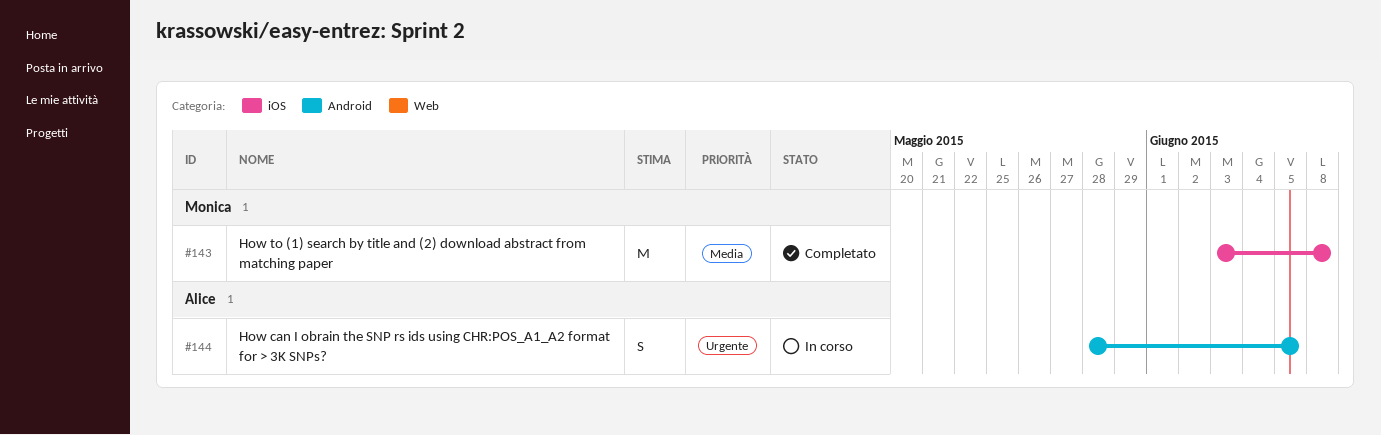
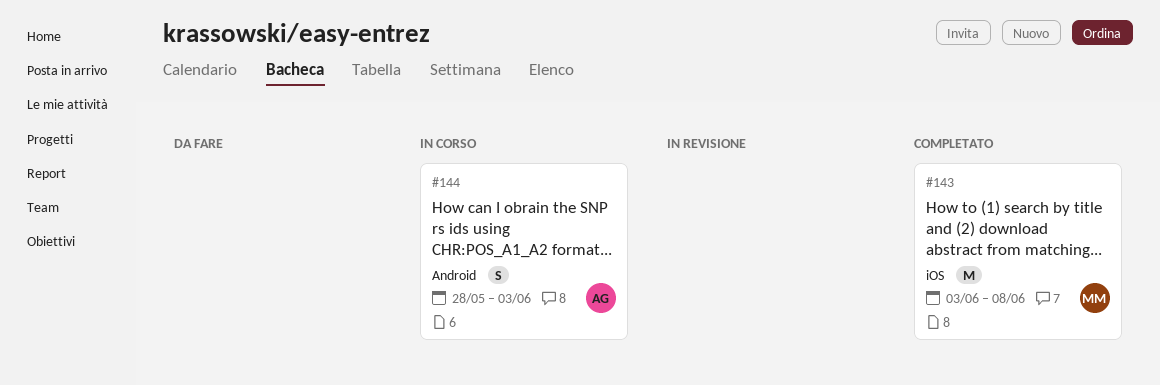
#144, due: Jun 5 -> Jun 3

